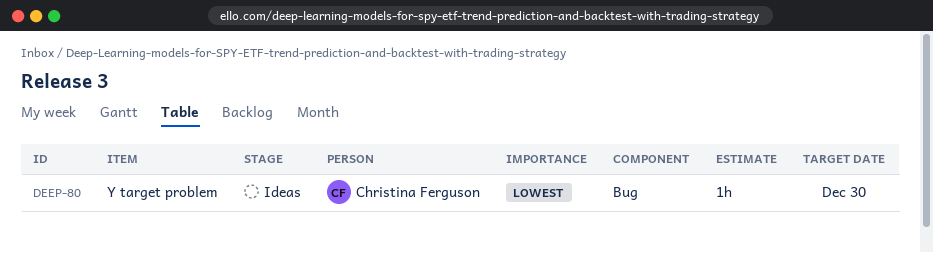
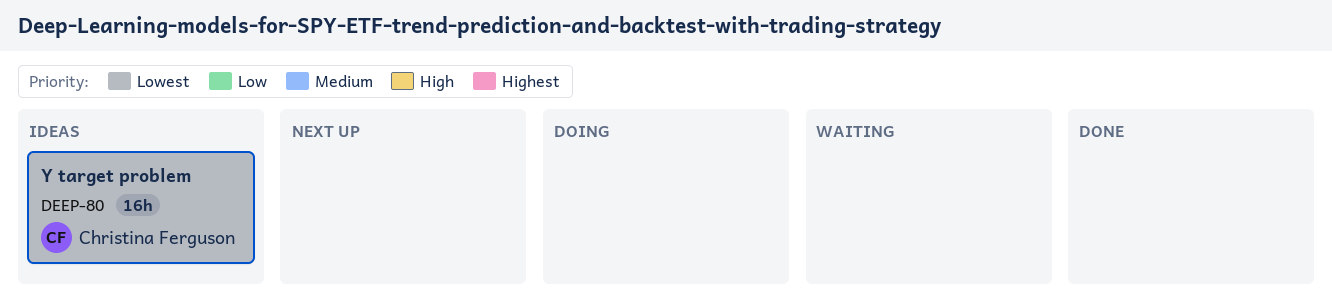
DEEP-80, estimate: 1h -> 16h

